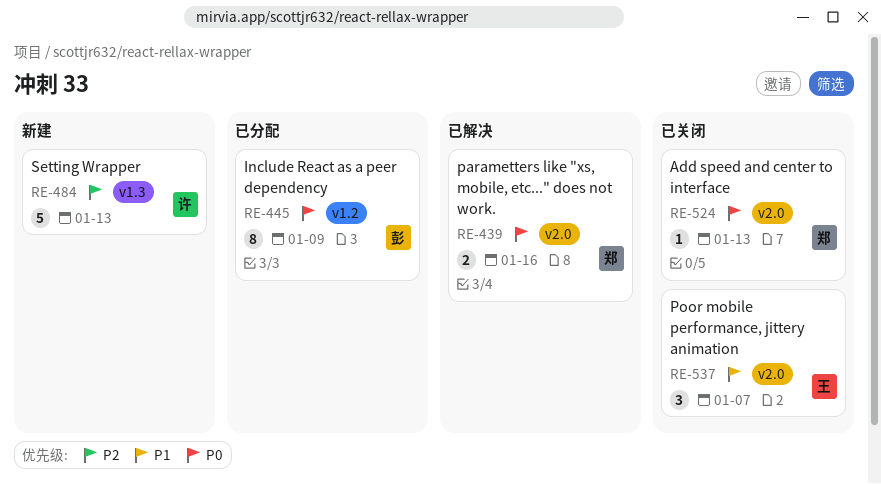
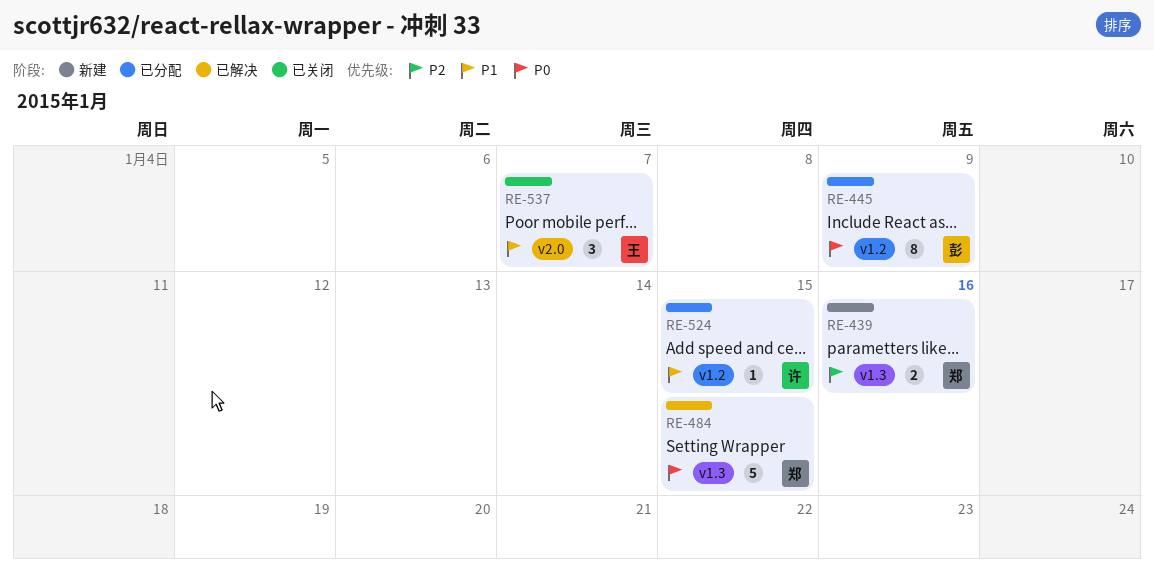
RE-439, status: 已解决 -> 新建
RE-439, priority: P0 -> P2
RE-439, label: v2.0 -> v1.3
RE-484, status: 新建 -> 已解决
RE-484, owner: 许 -> 郑
RE-484, priority: P2 -> P0
RE-484, due: Jan 13 -> Jan 15
RE-524, status: 已关闭 -> 已分配
RE-524, owner: 郑 -> 许
RE-524, priority: P0 -> P1
RE-524, label: v2.0 -> v1.2
RE-524, due: Jan 13 -> Jan 15

